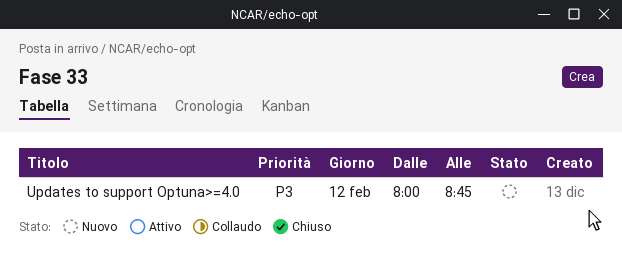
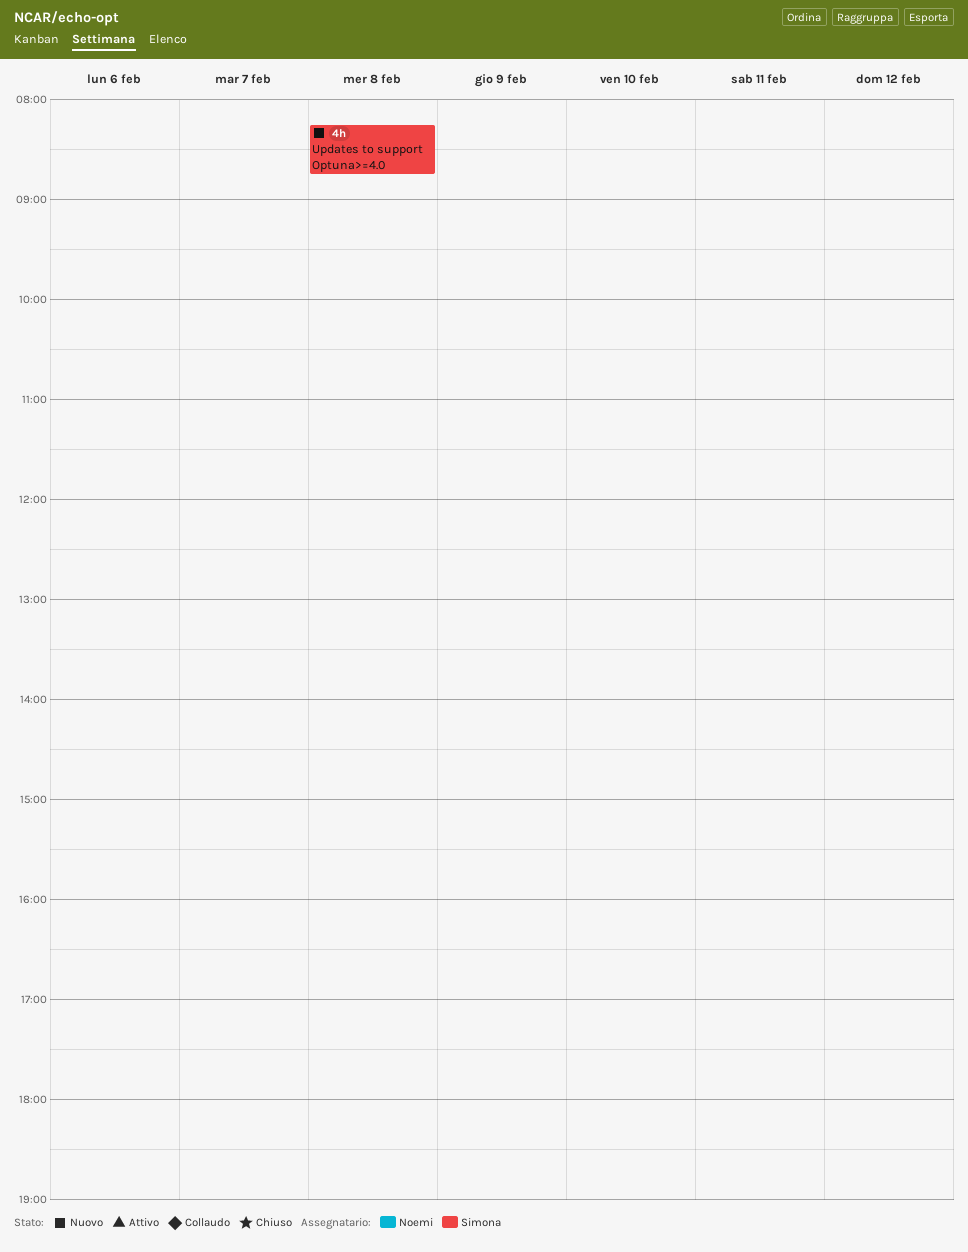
Updates to support Optuna>=4.0, day: Feb 12 -> Feb 8
Updates to support Optuna>=4.0, begins: 08:00 -> 08:15

